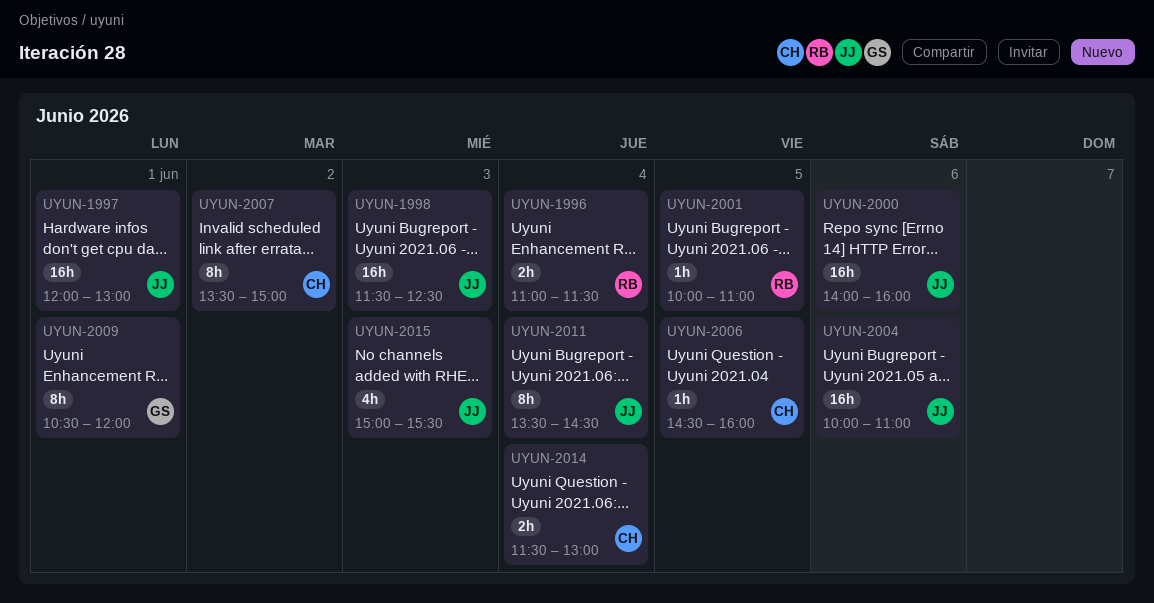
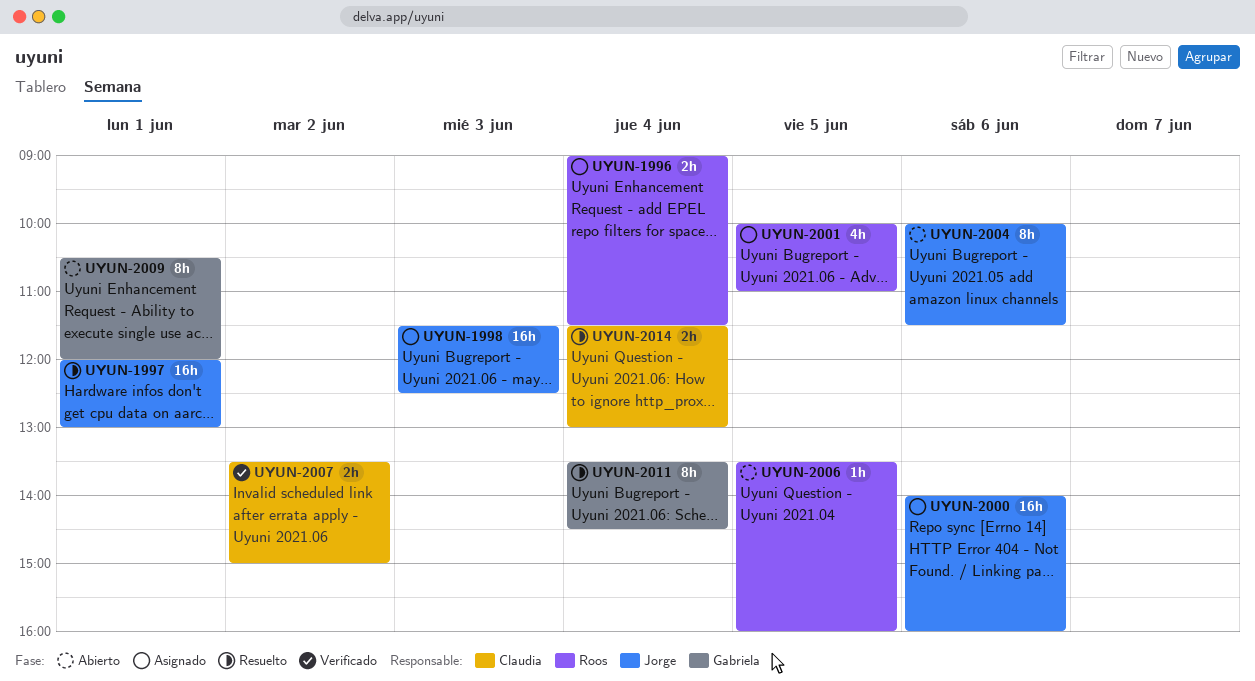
UYUN-1996, begins: 11:00 -> 09:00
UYUN-2001, estimate: 1h -> 4h
UYUN-2004, estimate: 16h -> 8h
UYUN-2004, ends: 11:00 -> 11:30
UYUN-2006, owner: Claudia -> Roos
UYUN-2006, begins: 14:30 -> 13:30
UYUN-2007, estimate: 8h -> 2h
UYUN-2011, owner: Jorge -> Gabriela
UYUN-2015: present -> none

